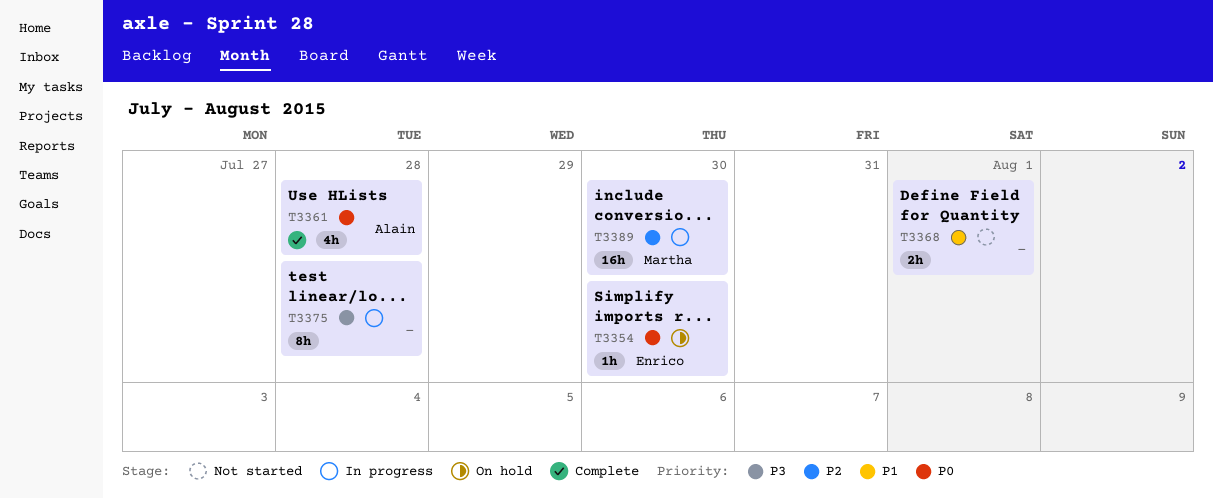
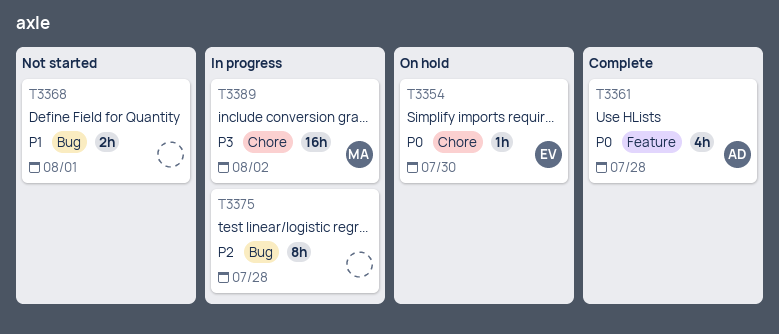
T3375, priority: P3 -> P2
T3389, priority: P2 -> P3
T3389, due: Jul 30 -> Aug 2

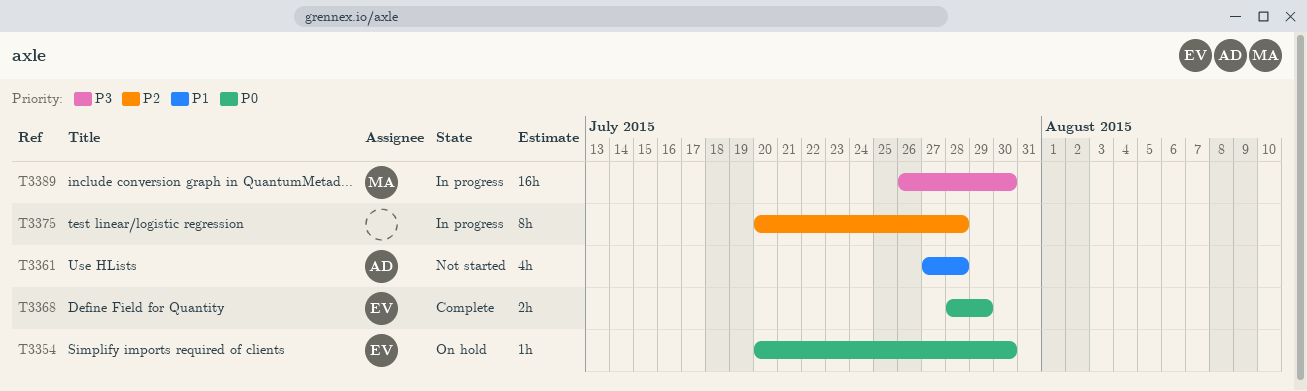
T3361, status: Complete -> Not started
T3361, priority: P0 -> P1
T3368, status: Not started -> Complete
T3368, owner: none -> EV
T3368, priority: P1 -> P0
T3368, due: Aug 1 -> Jul 29
T3389, due: Aug 2 -> Jul 30

